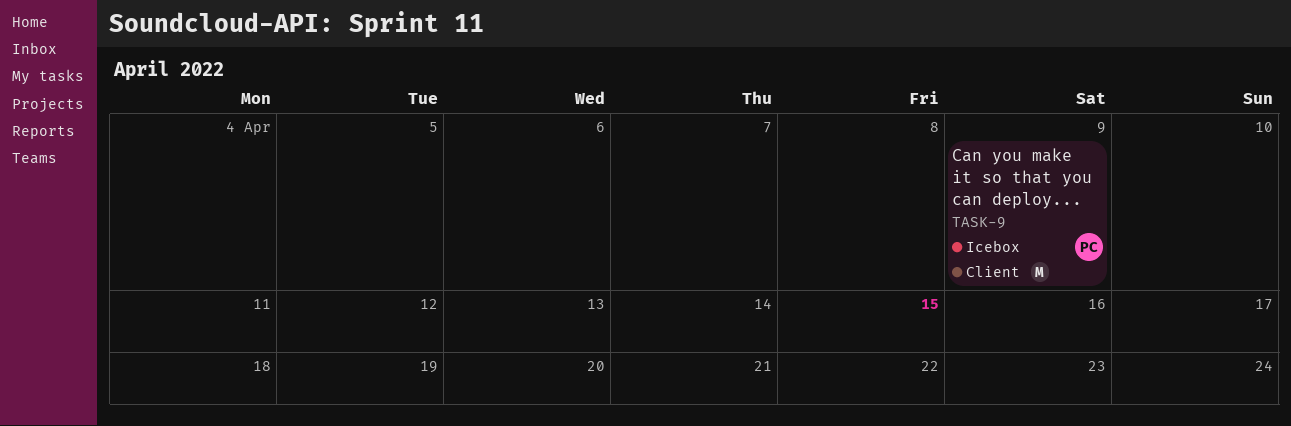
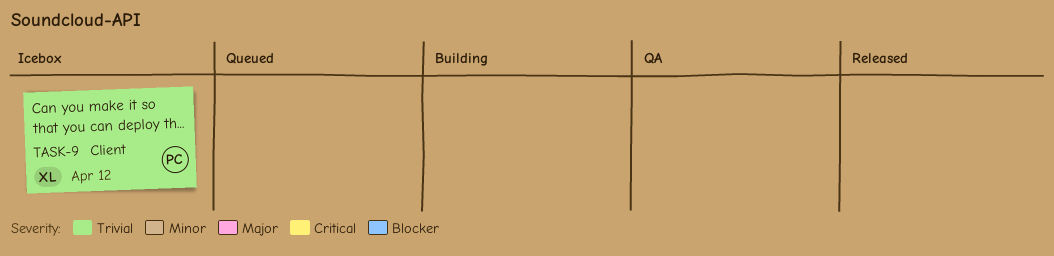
TASK-9, estimate: M -> XL
TASK-9, due: Apr 9 -> Apr 12

